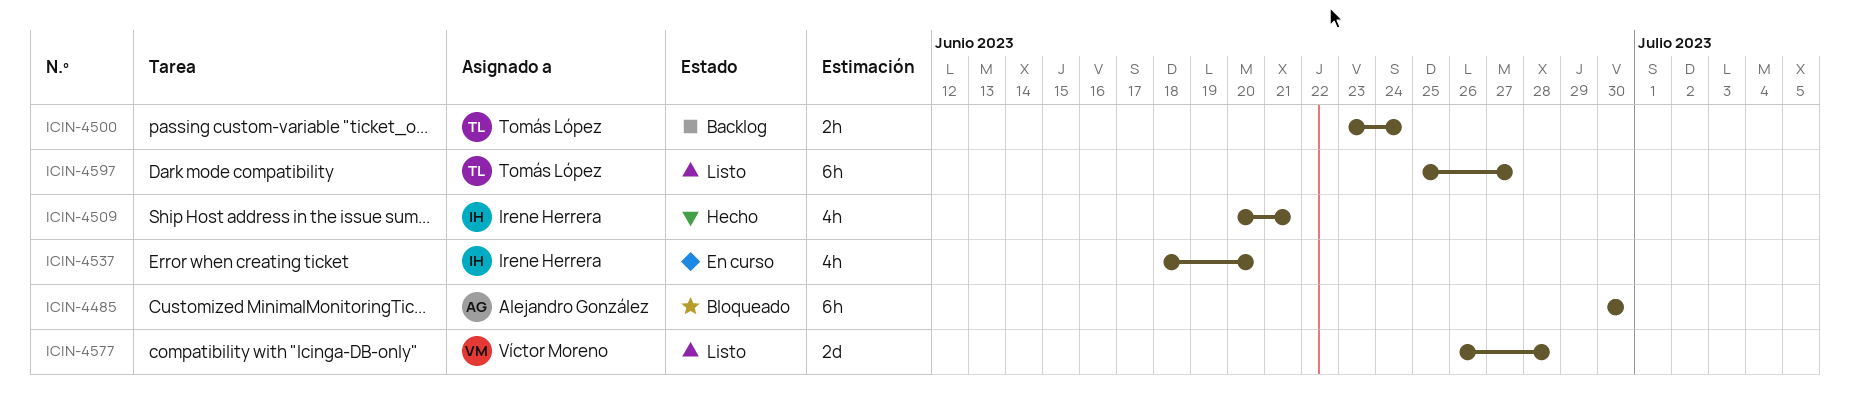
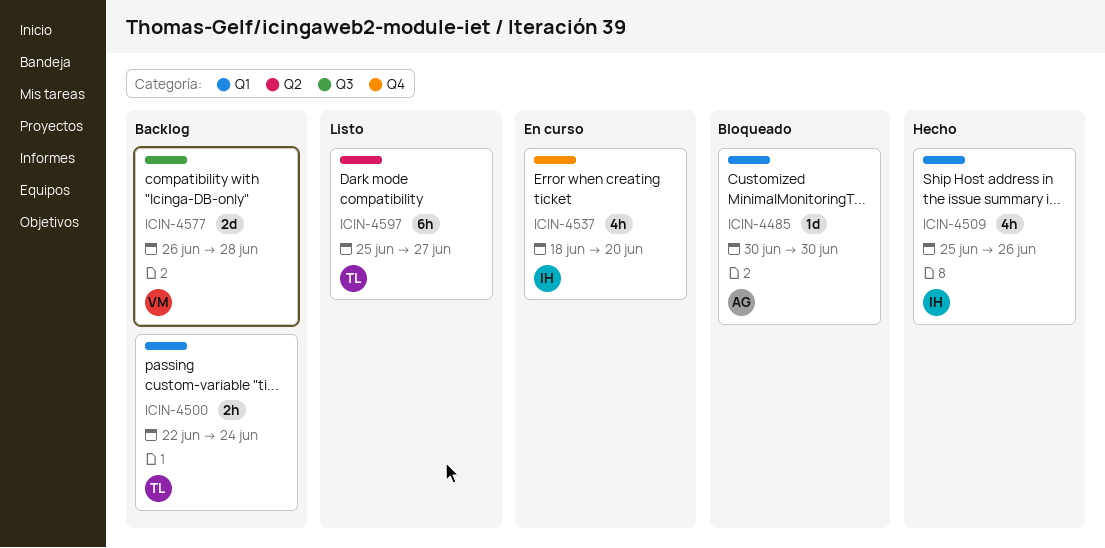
ICIN-4485, estimate: 6h -> 1d
ICIN-4500, start: Jun 23 -> Jun 22
ICIN-4509, start: Jun 20 -> Jun 25
ICIN-4509, due: Jun 21 -> Jun 26
ICIN-4577, status: Listo -> Backlog

